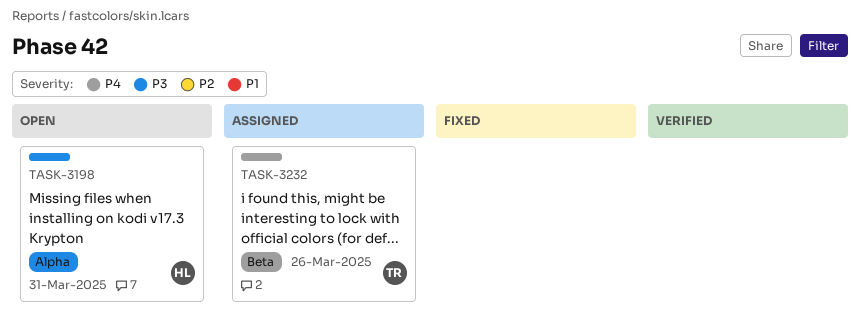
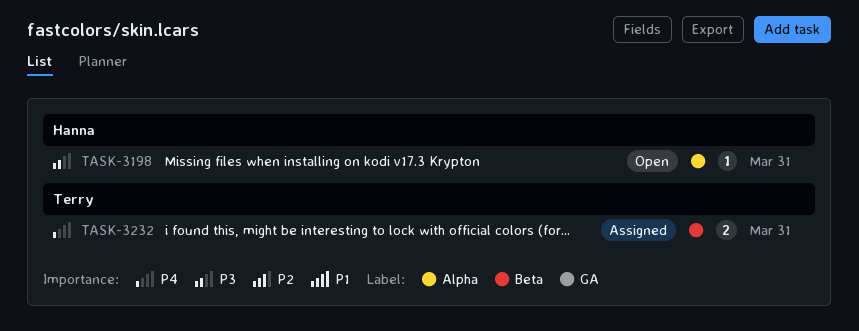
TASK-3232, due: Mar 26 -> Mar 31

